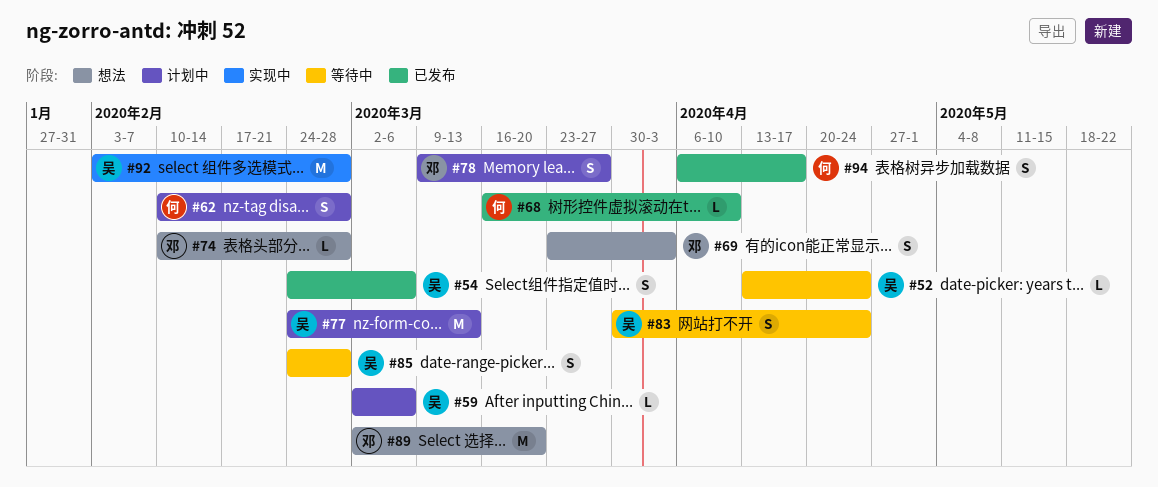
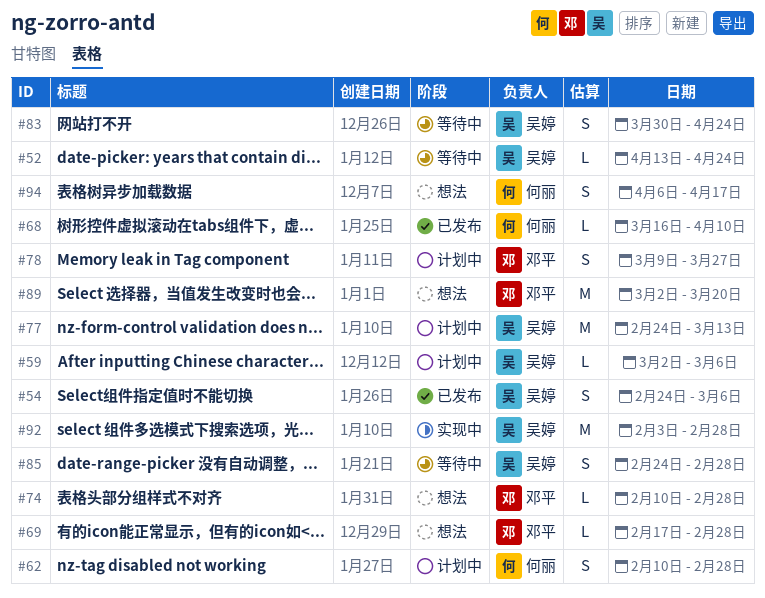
#69, estimate: S -> L
#69, start: Mar 23 -> Feb 17
#69, due: Apr 3 -> Feb 28
#94, status: 已发布 -> 想法

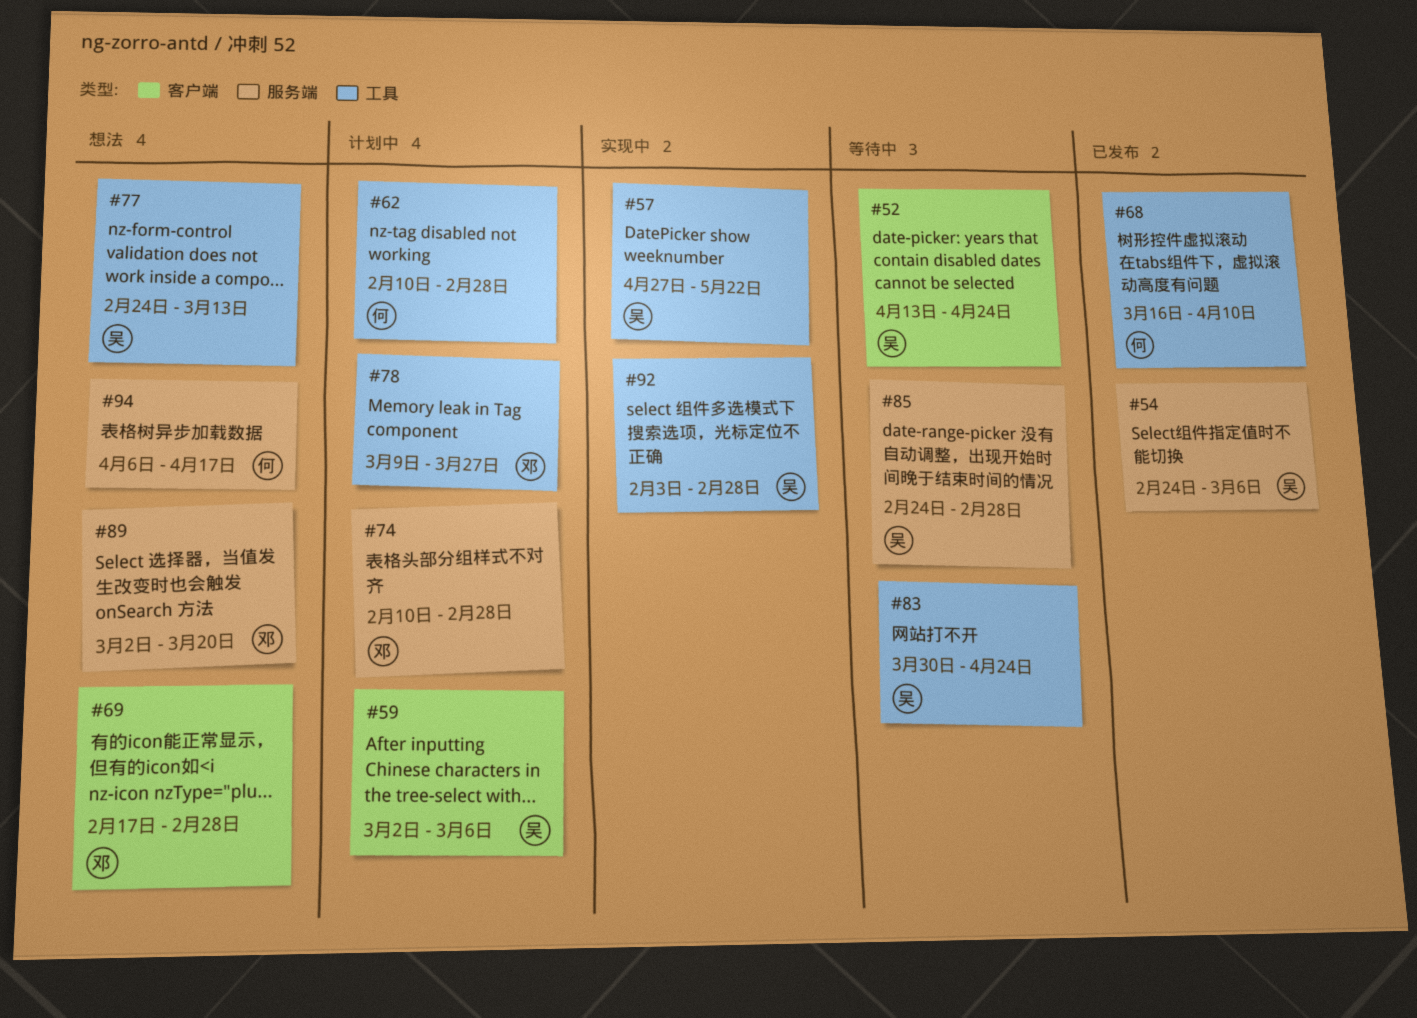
#57: none -> present
#74, status: 想法 -> 计划中
#77, status: 计划中 -> 想法

